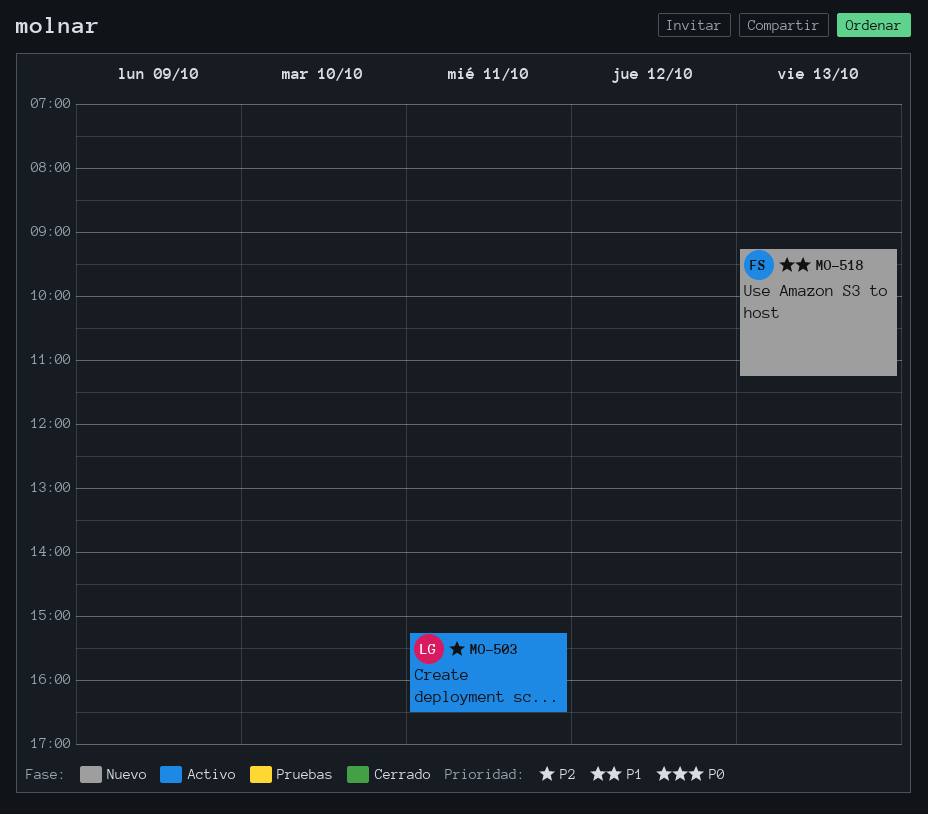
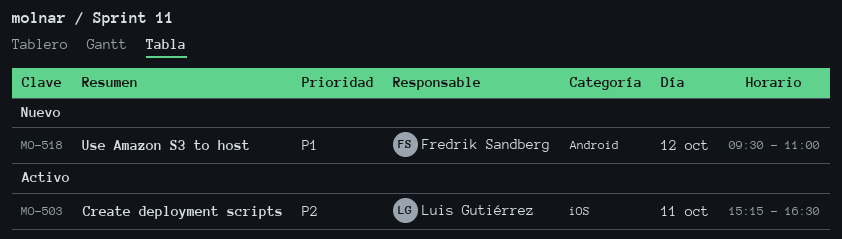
MO-518, day: Oct 13 -> Oct 12
MO-518, begins: 09:15 -> 09:30
MO-518, ends: 11:15 -> 11:00

